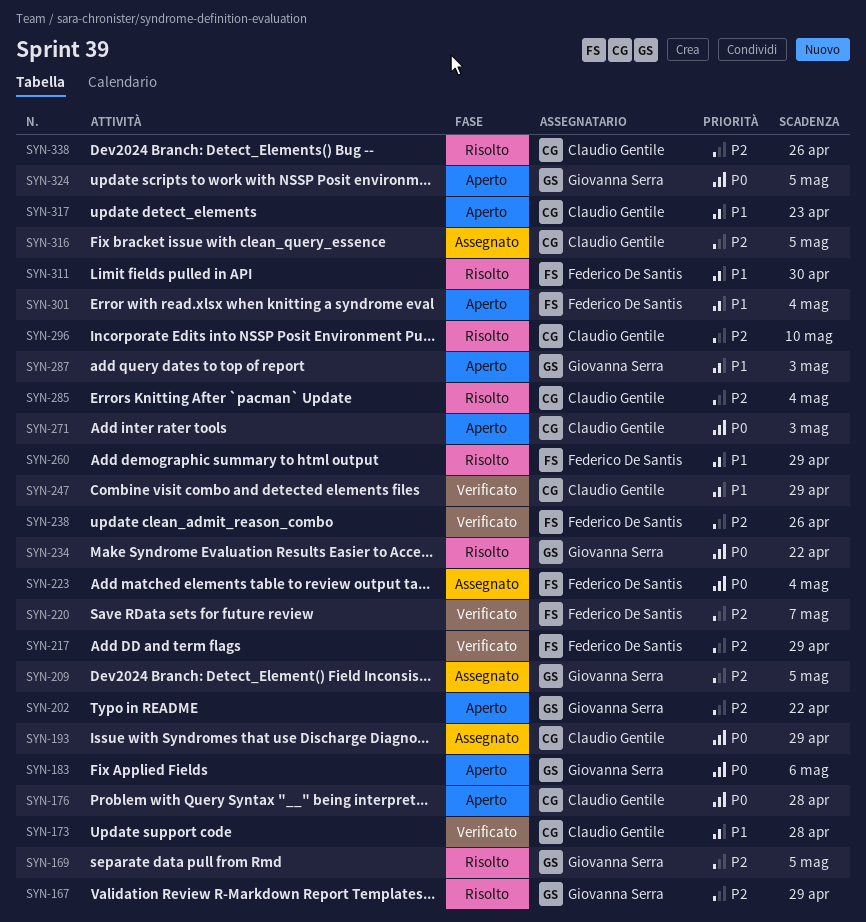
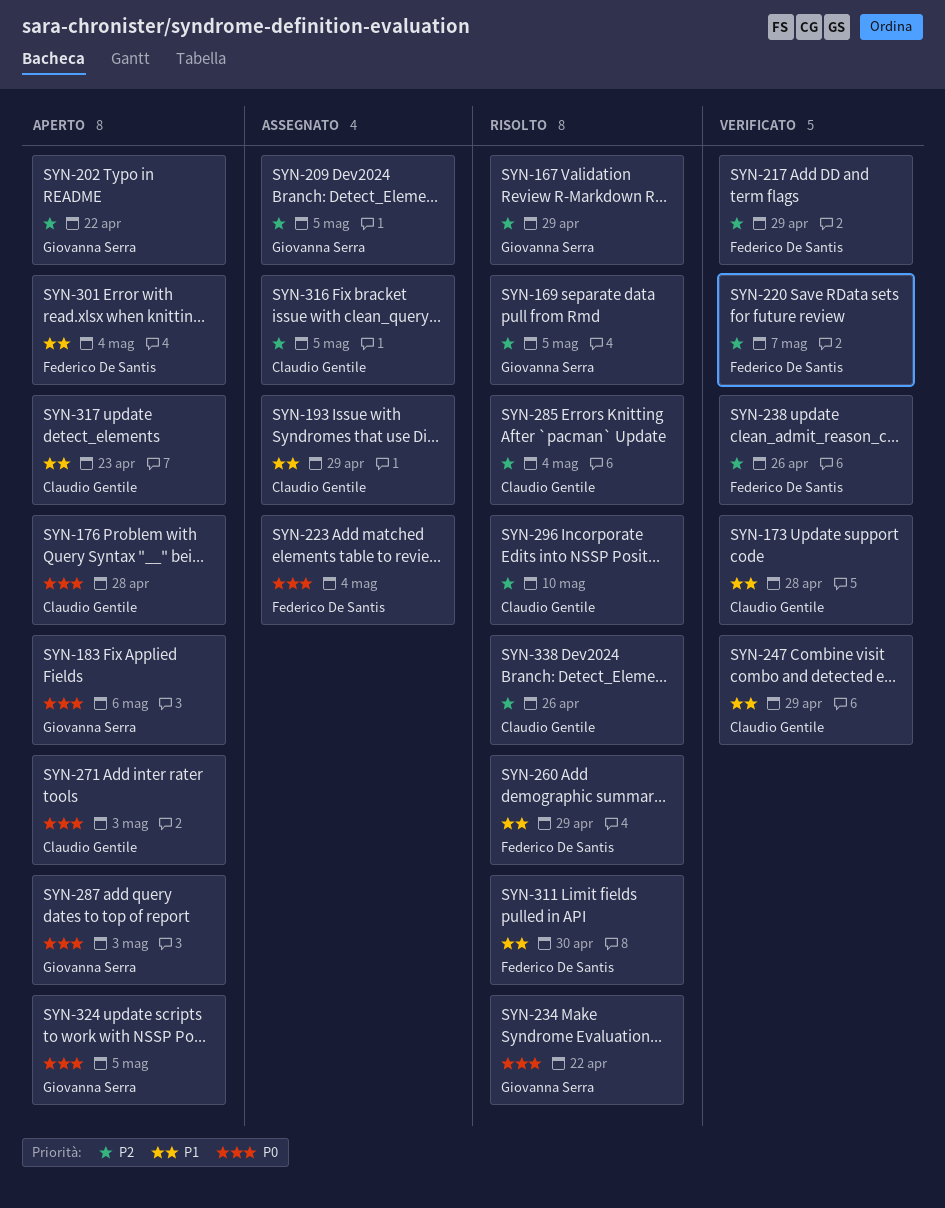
SYN-193, priority: P0 -> P1
SYN-287, priority: P1 -> P0

